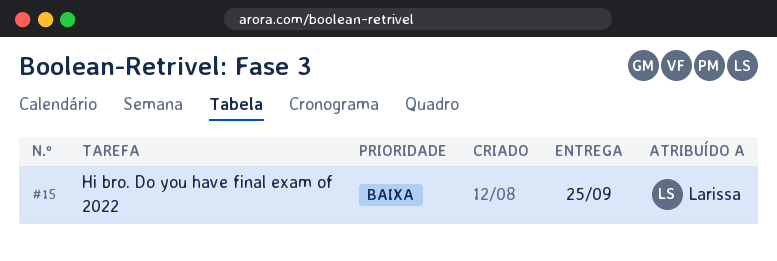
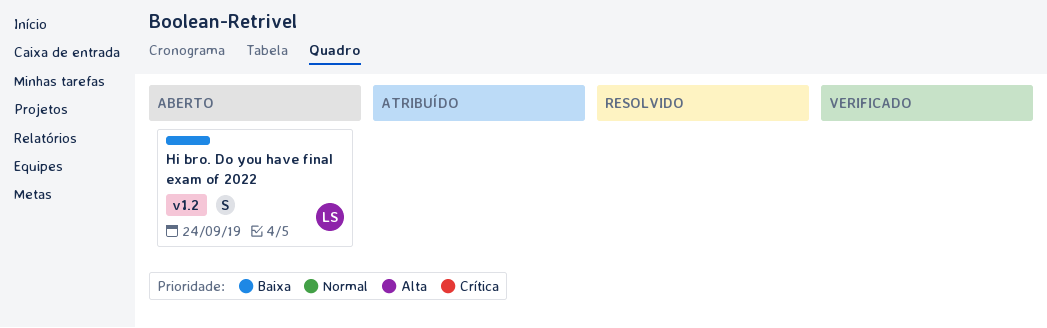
Hi bro. Do you have final exam of 2022, due: Sep 25 -> Sep 24

